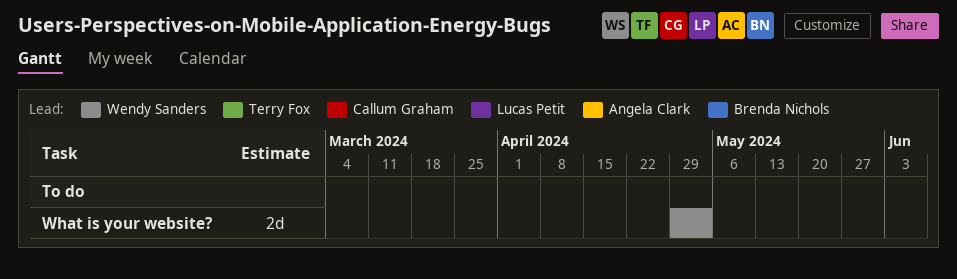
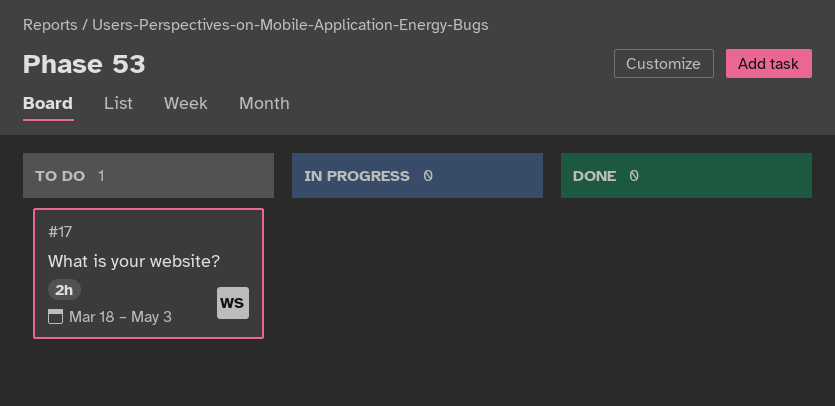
What is your website?, estimate: 2d -> 2h
What is your website?, start: Apr 29 -> Mar 18

